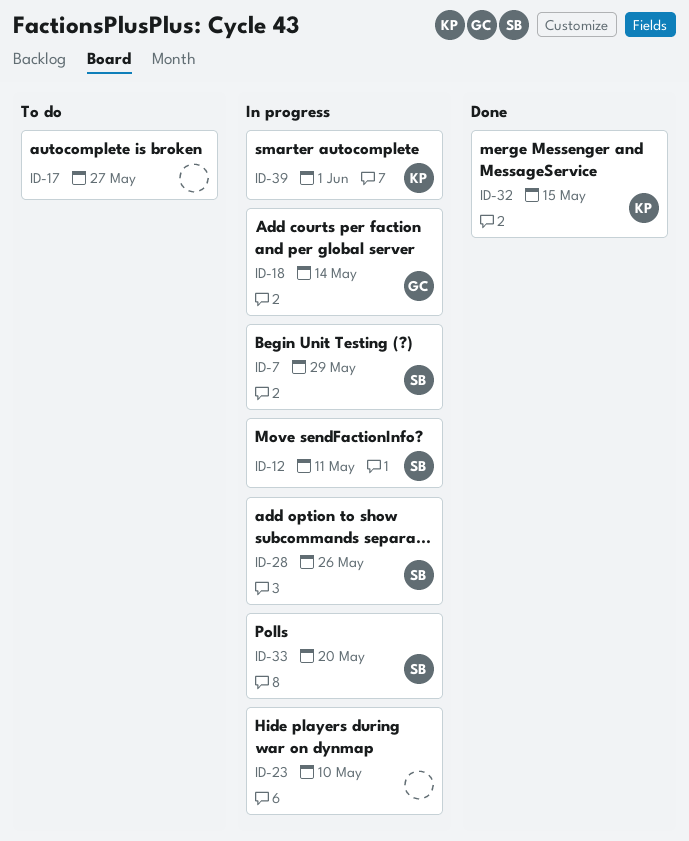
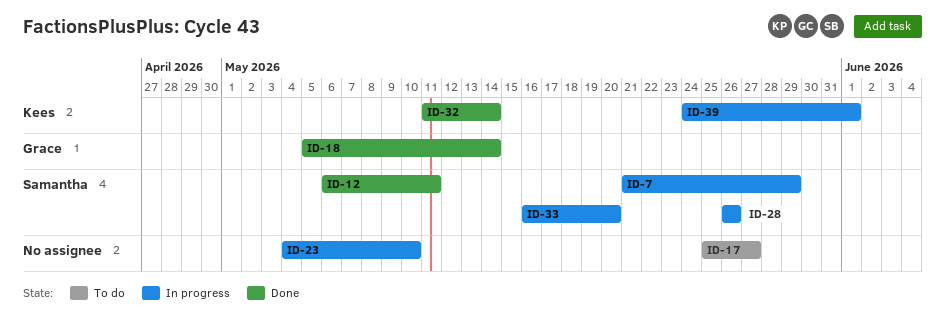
ID-12, status: In progress -> Done
ID-18, status: In progress -> Done
ID-32, due: May 15 -> May 14

